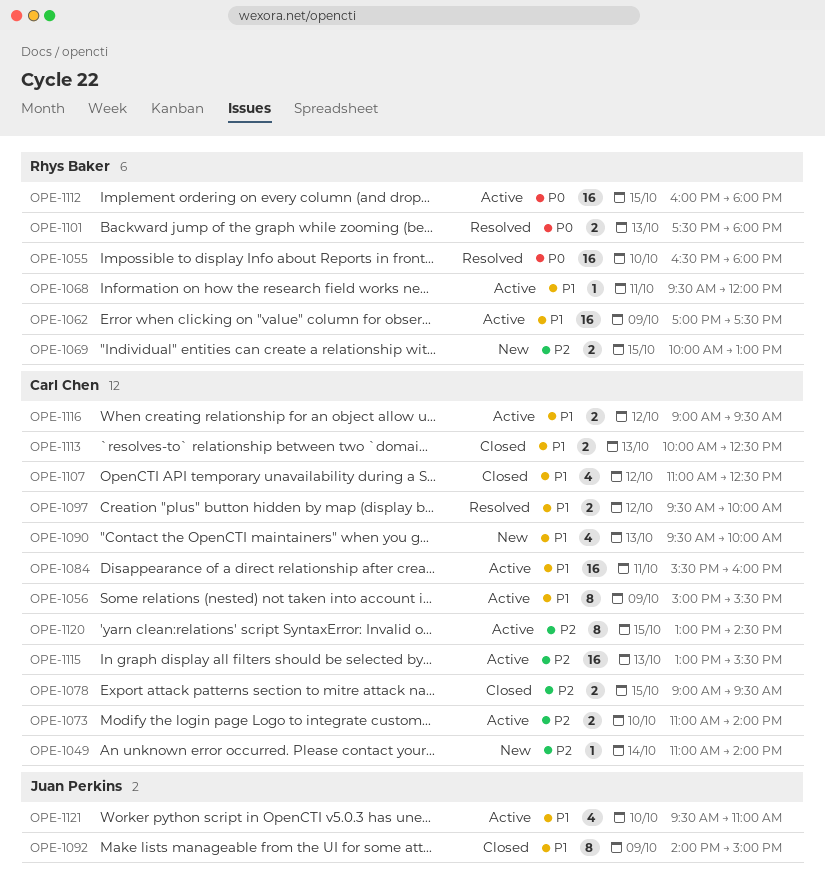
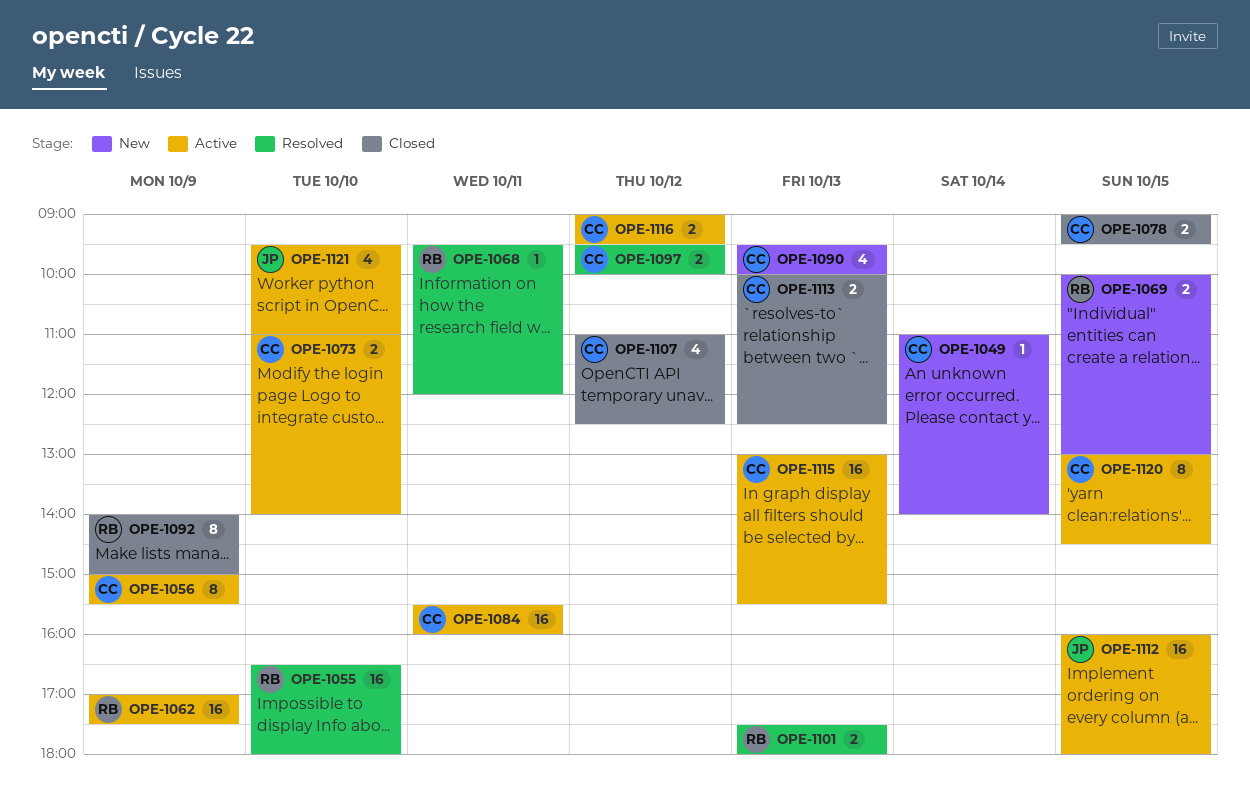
OPE-1068, status: Active -> Resolved
OPE-1092, owner: Juan Perkins -> Rhys Baker
OPE-1112, owner: Rhys Baker -> Juan Perkins

